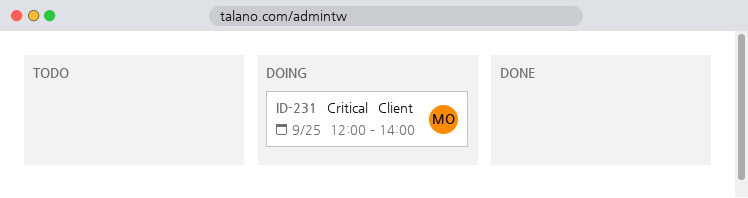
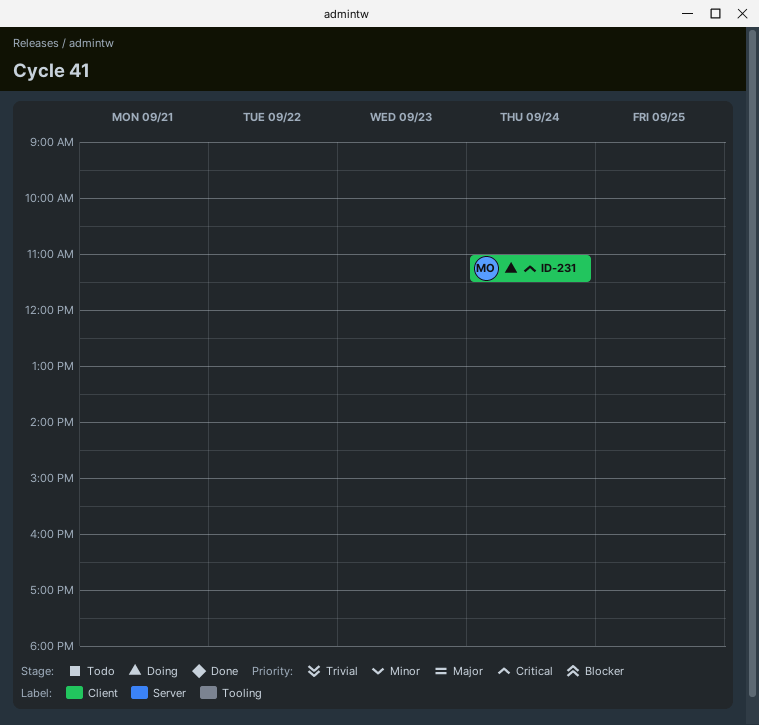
ID-231, day: Sep 25 -> Sep 24
ID-231, begins: 12:00 -> 11:00
ID-231, ends: 14:00 -> 11:30

